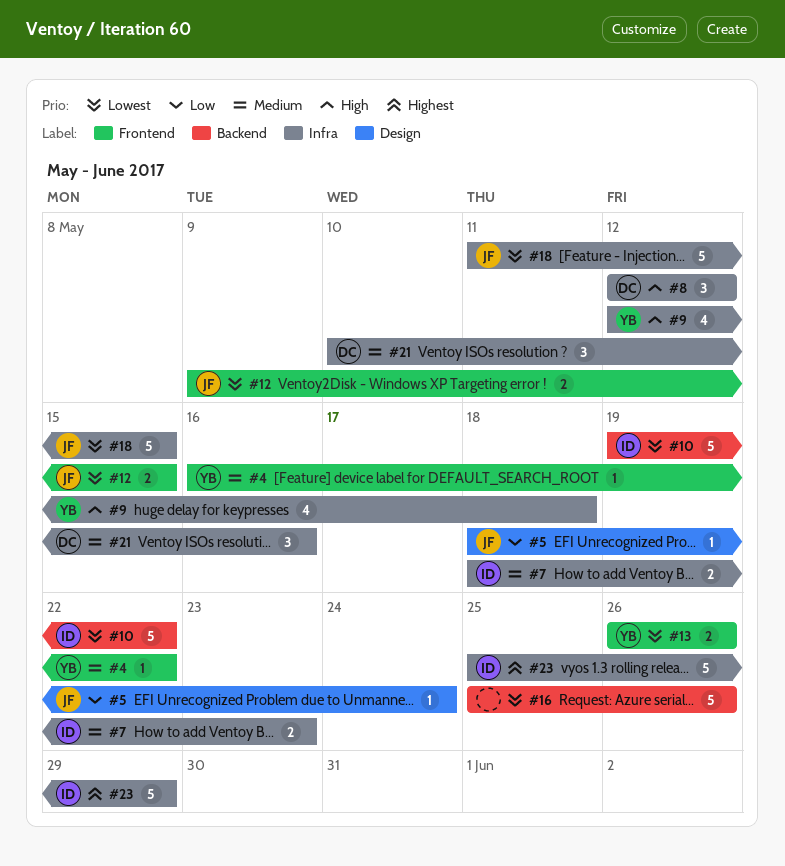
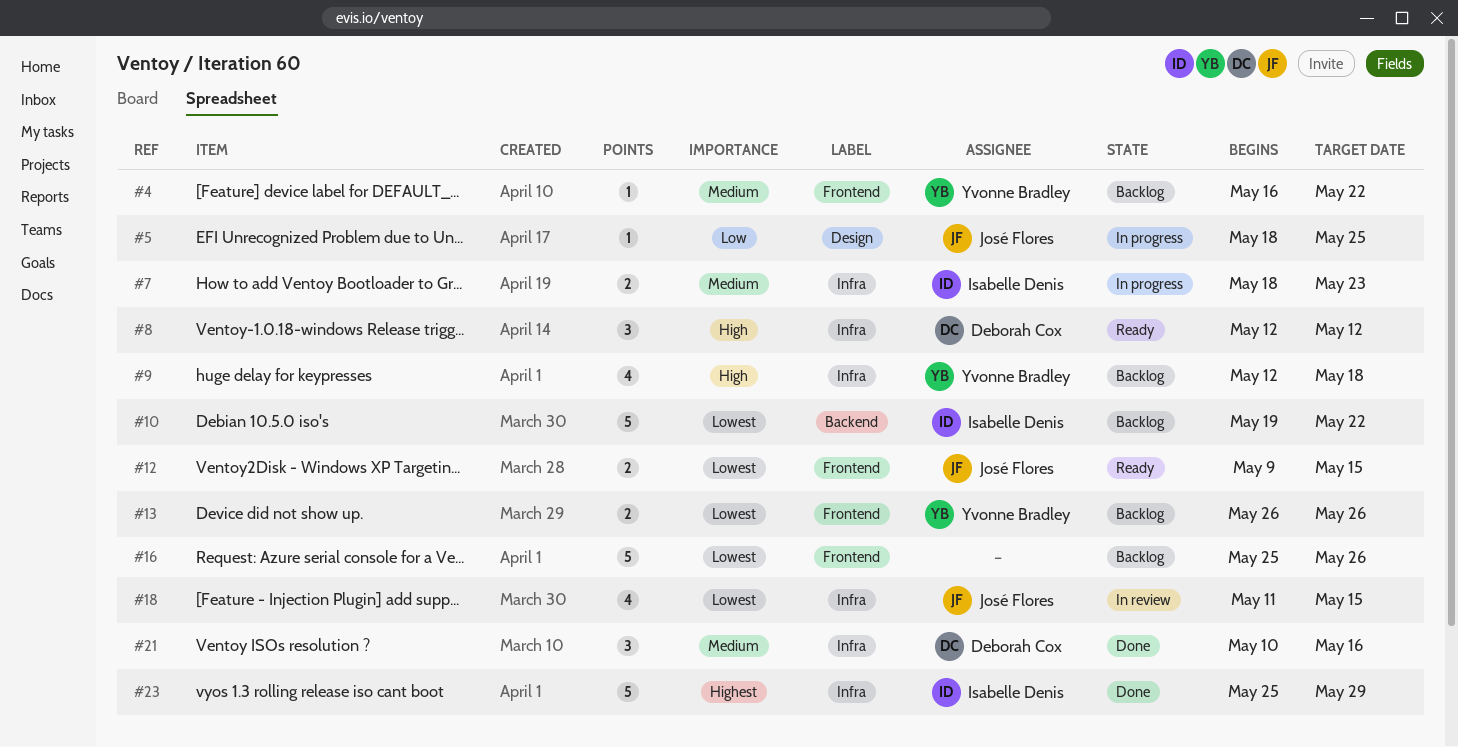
#5, due: May 24 -> May 25
#16, label: Backend -> Frontend
#18, estimate: 5 -> 4

